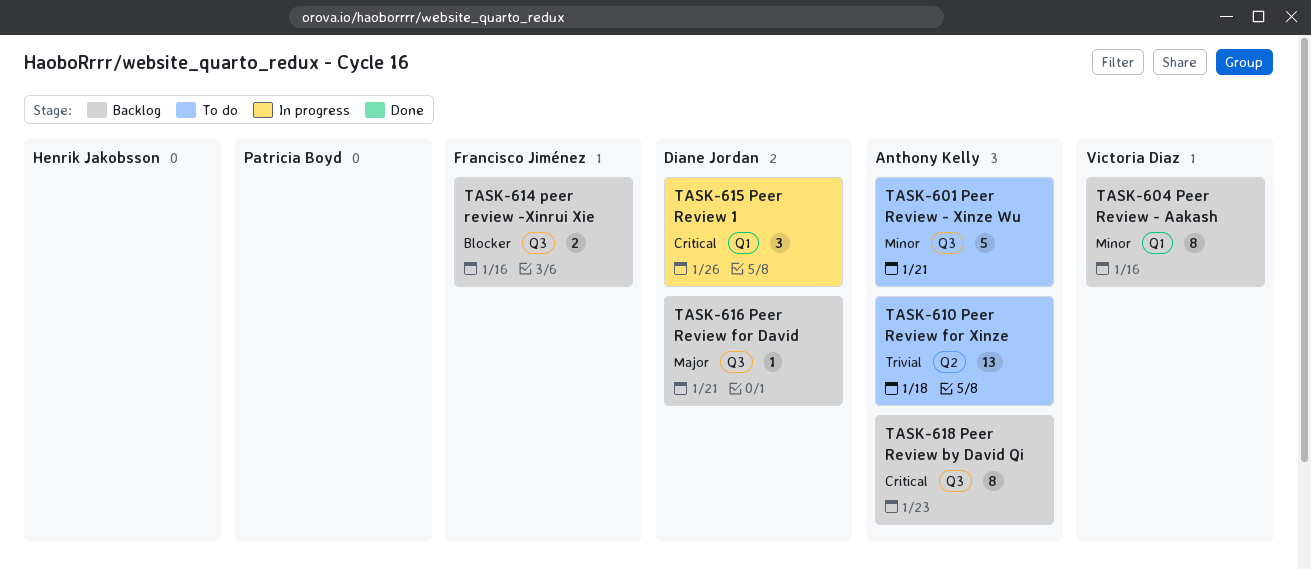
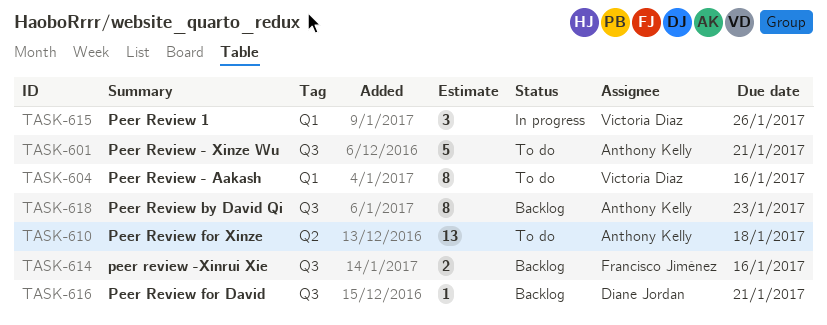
TASK-604, status: Backlog -> To do
TASK-615, owner: Diane Jordan -> Victoria Diaz

